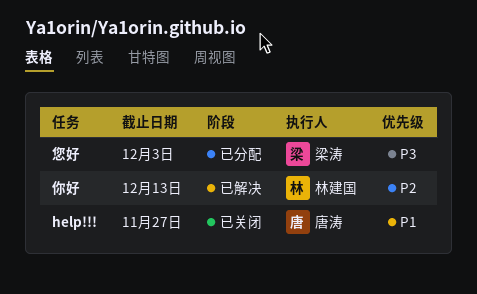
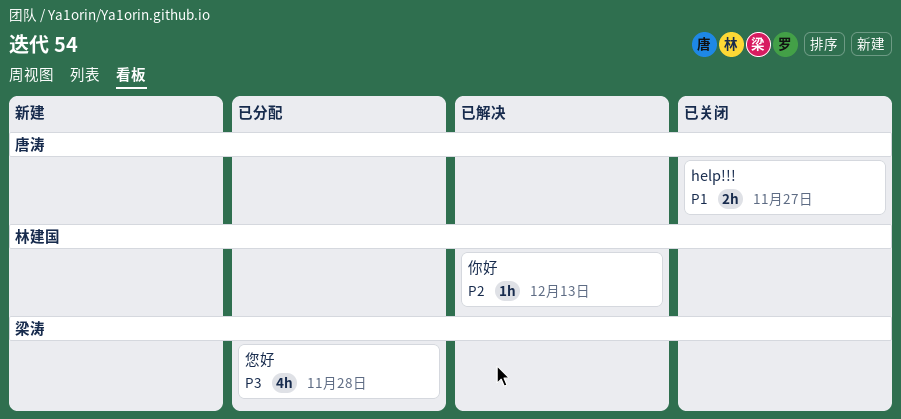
您好, due: Dec 3 -> Nov 28

